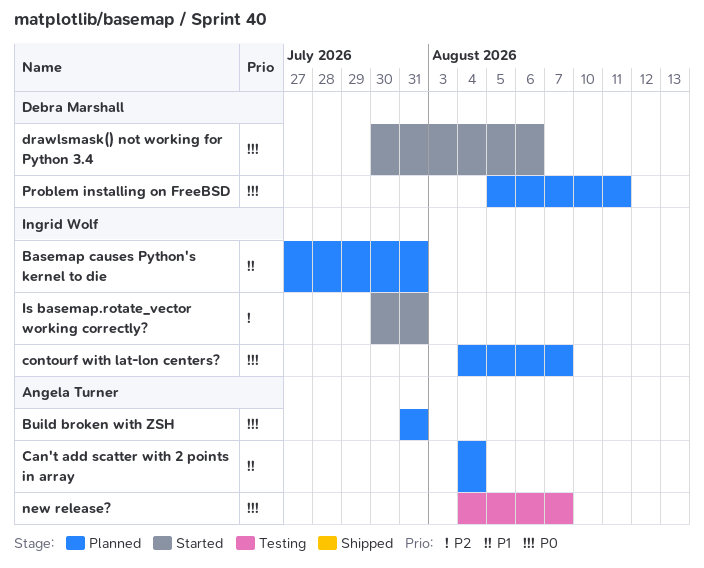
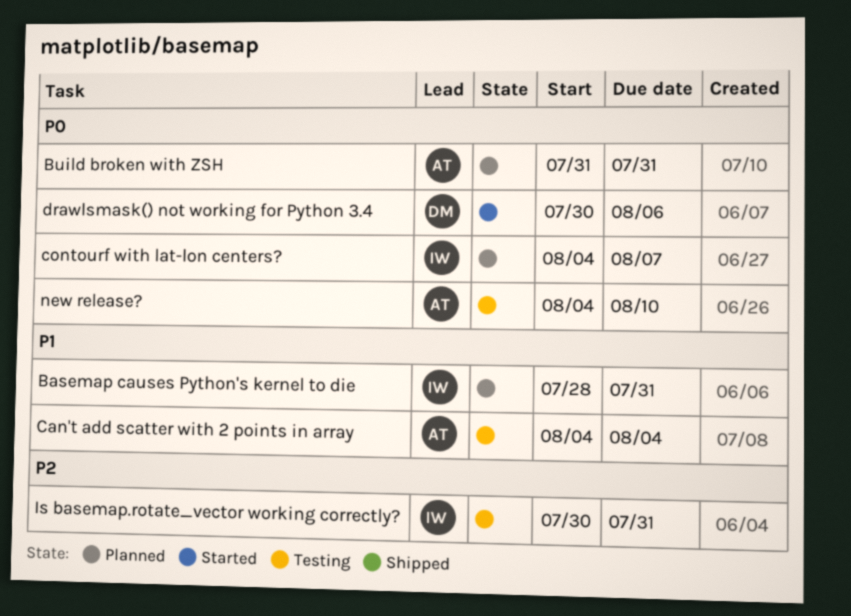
Basemap causes Python's kernel to die, start: Jul 27 -> Jul 28
Can't add scatter with 2 points in array, status: Planned -> Testing
Is basemap.rotate_vector working correctly?, status: Started -> Testing
new release?, due: Aug 7 -> Aug 10
Problem installing on FreeBSD: present -> none

